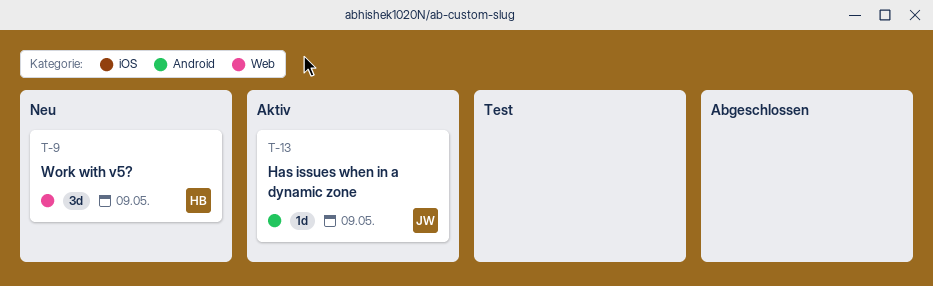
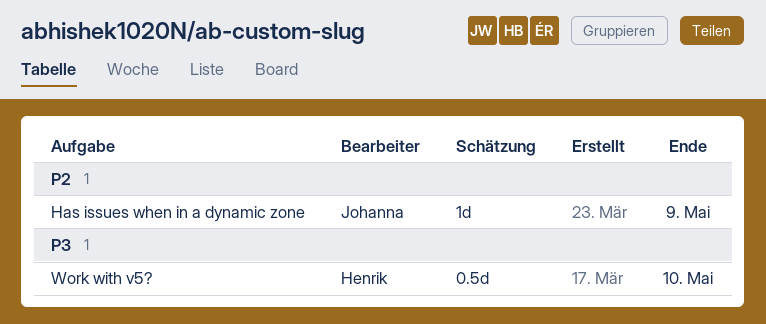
Work with v5?, estimate: 3d -> 0.5d
Work with v5?, due: May 9 -> May 10

